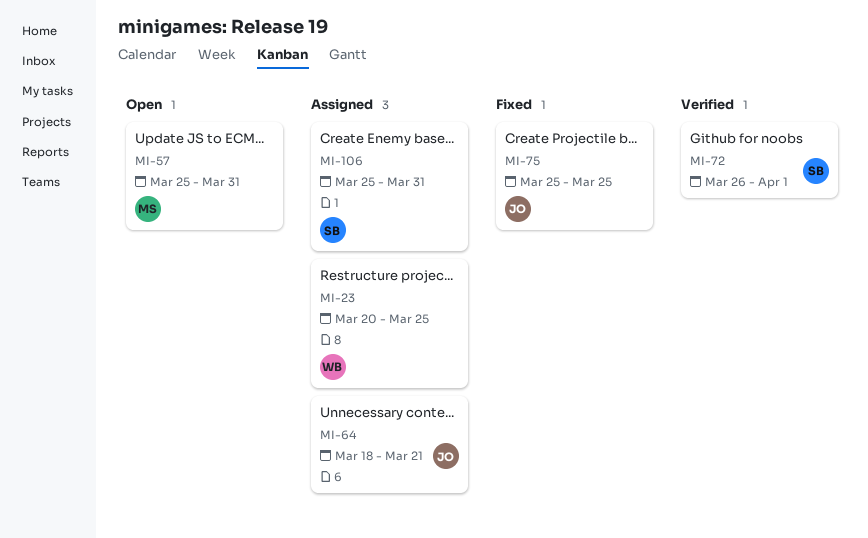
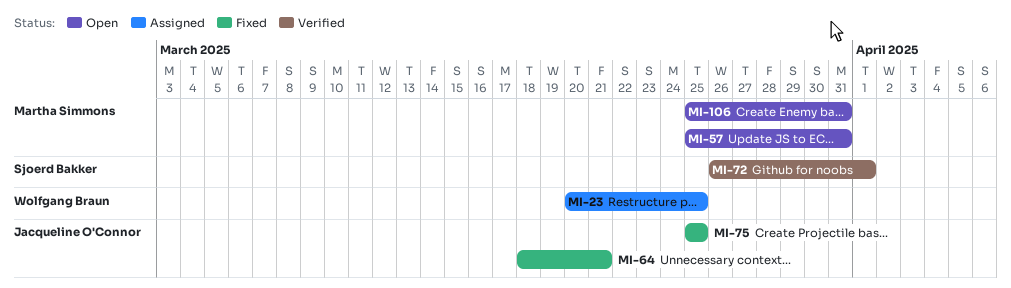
MI-64, status: Assigned -> Fixed
MI-106, status: Assigned -> Open
MI-106, owner: Sjoerd Bakker -> Martha Simmons

